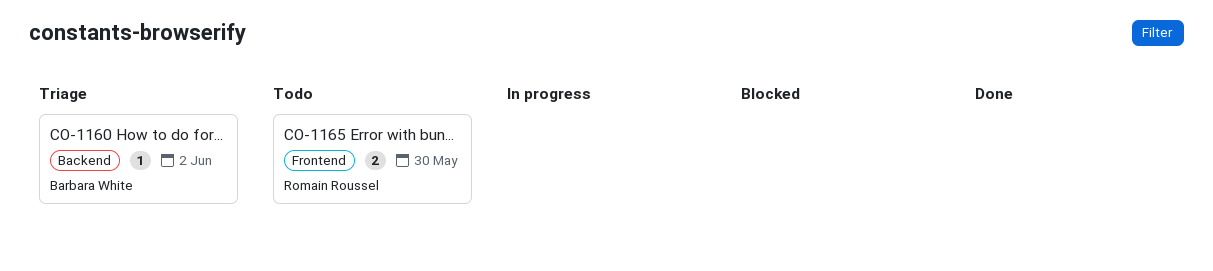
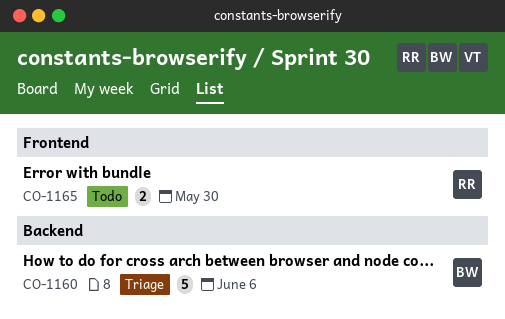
CO-1160, estimate: 1 -> 5
CO-1160, due: Jun 2 -> Jun 6

